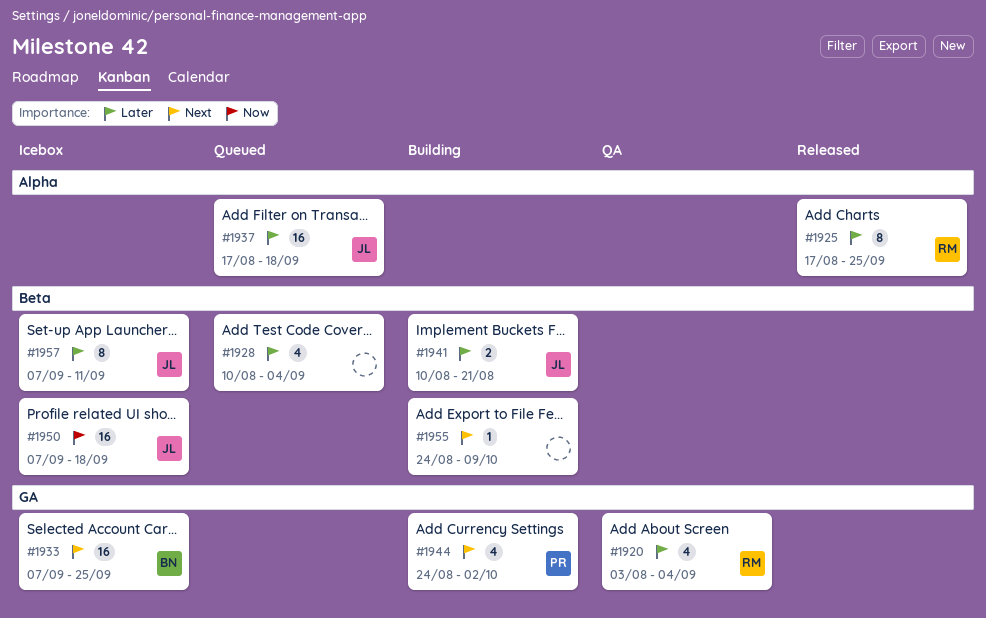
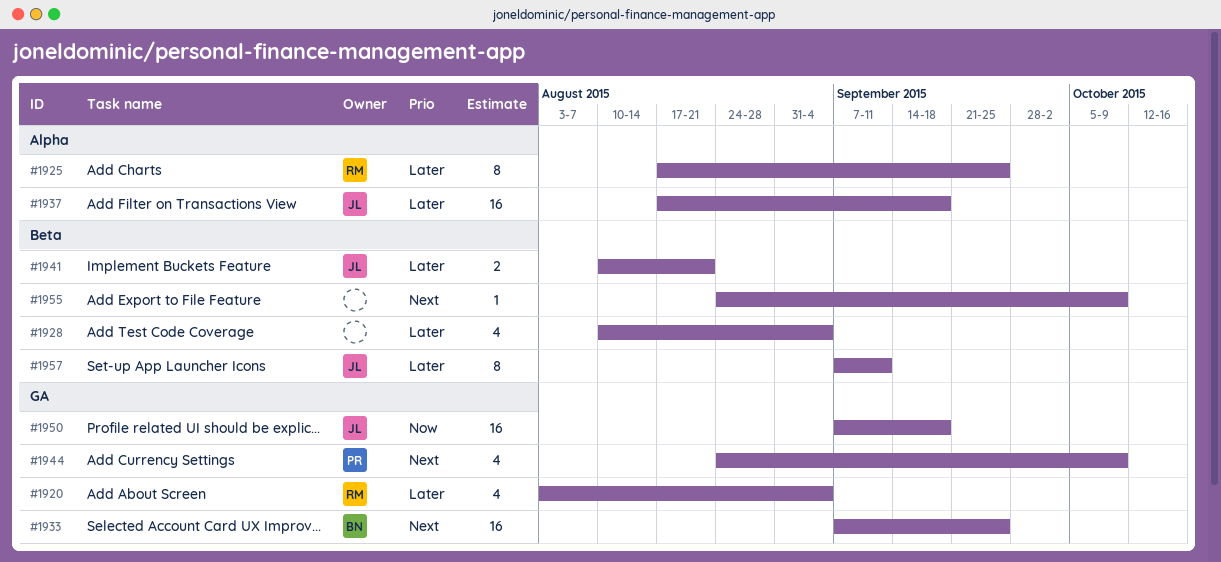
#1944, due: Oct 2 -> Oct 9
#1950, label: Beta -> GA

